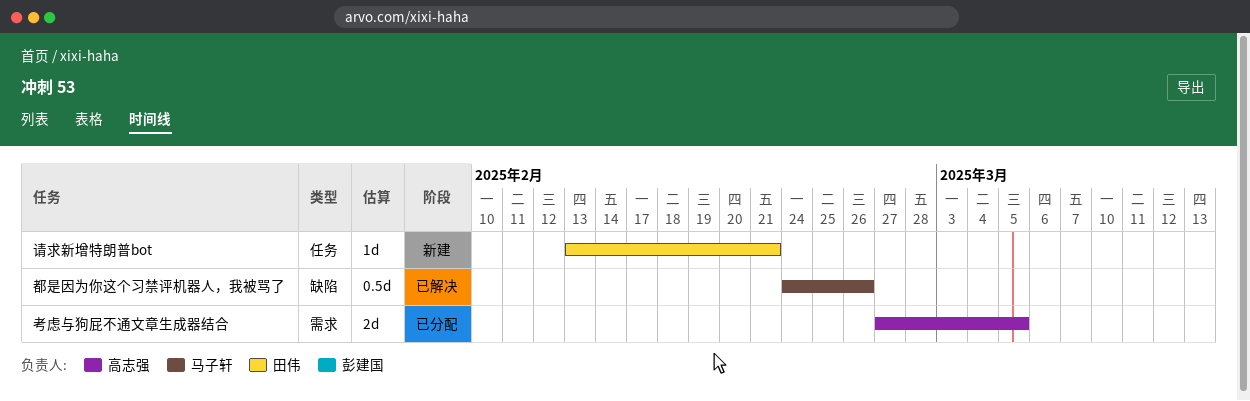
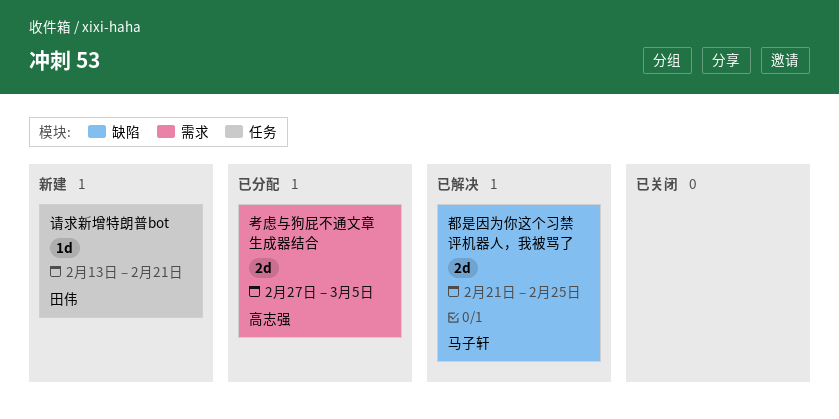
都是因为你这个习禁评机器人，我被骂了, estimate: 0.5d -> 2d
都是因为你这个习禁评机器人，我被骂了, start: Feb 24 -> Feb 21
都是因为你这个习禁评机器人，我被骂了, due: Feb 26 -> Feb 25

